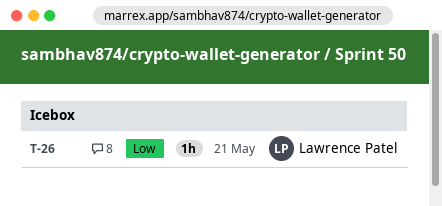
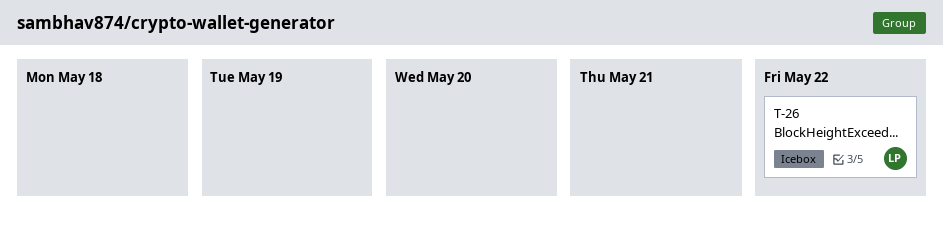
T-26, due: May 21 -> May 22

